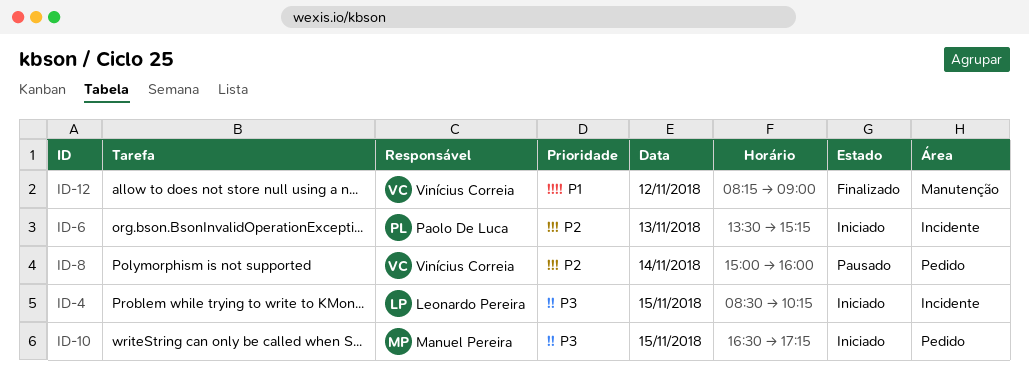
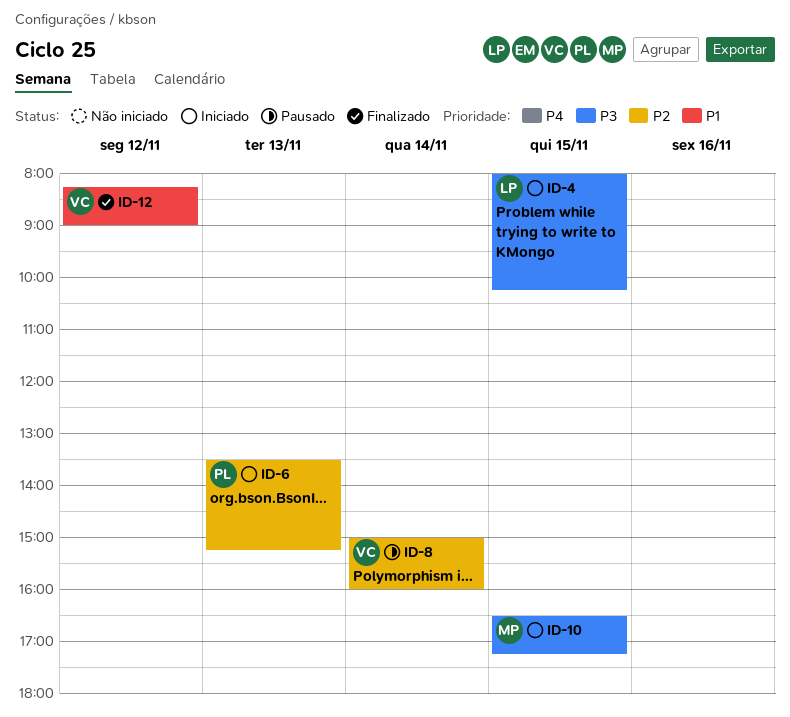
ID-4, begins: 08:30 -> 08:00

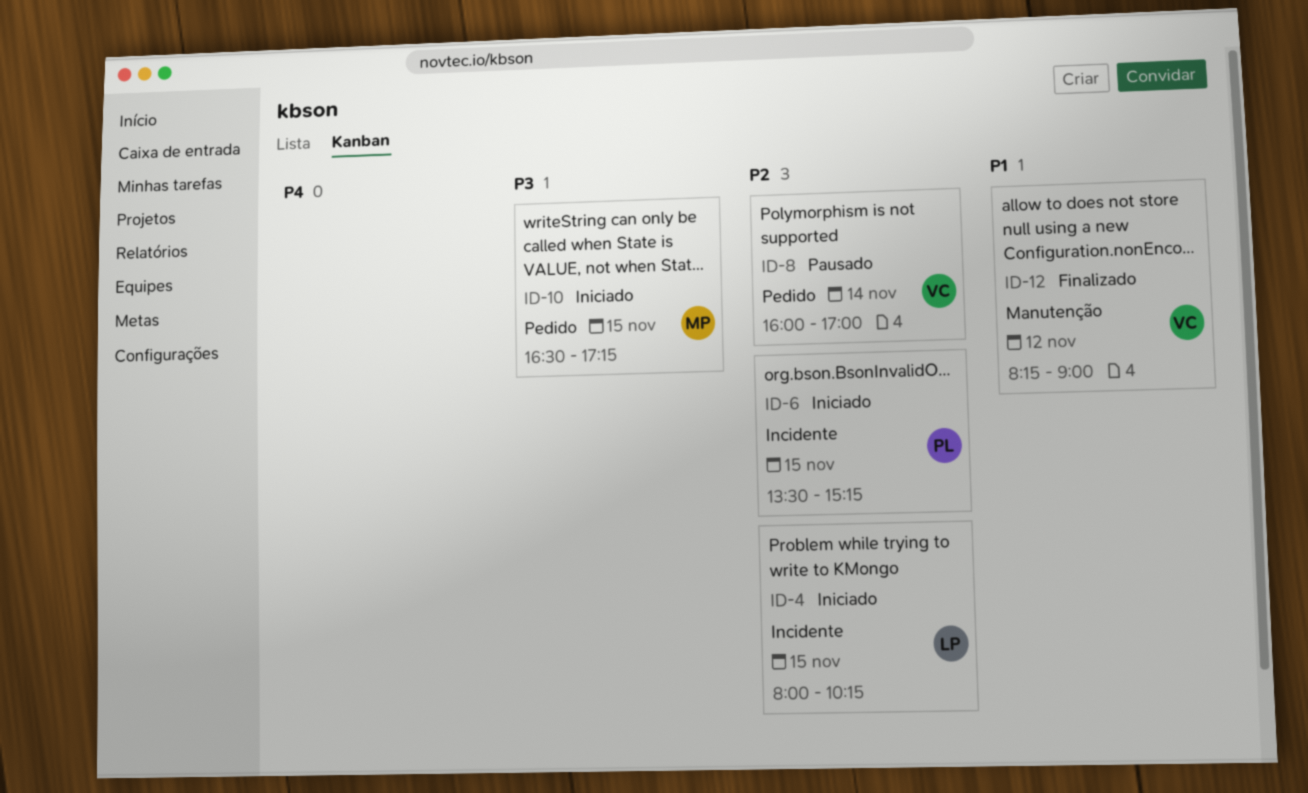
ID-4, priority: P3 -> P2
ID-6, day: Nov 13 -> Nov 15
ID-8, begins: 15:00 -> 16:00
ID-8, ends: 16:00 -> 17:00

